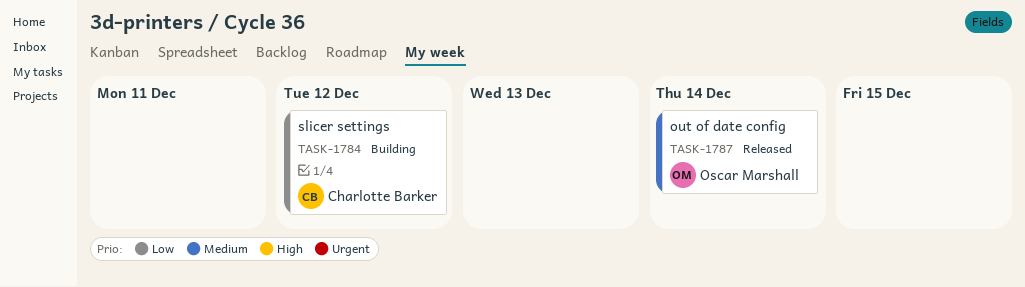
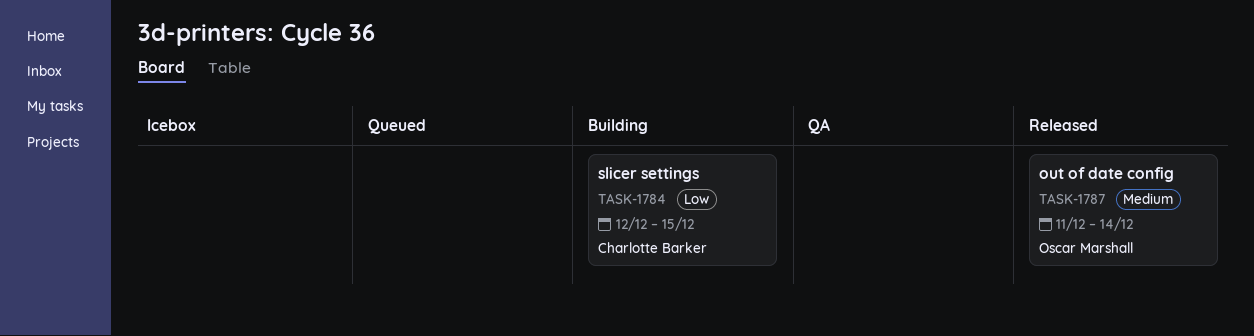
TASK-1784, due: Dec 12 -> Dec 15

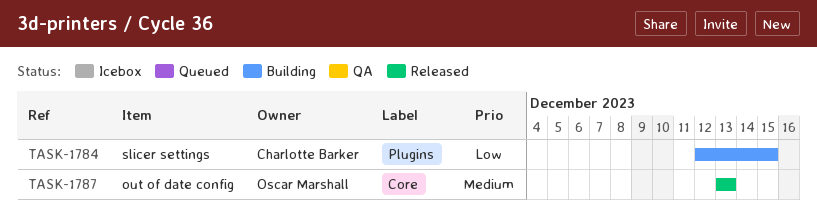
TASK-1787, start: Dec 11 -> Dec 13
TASK-1787, due: Dec 14 -> Dec 13

